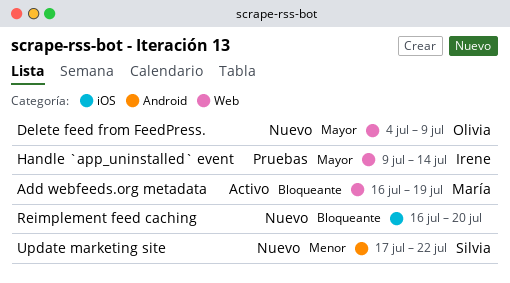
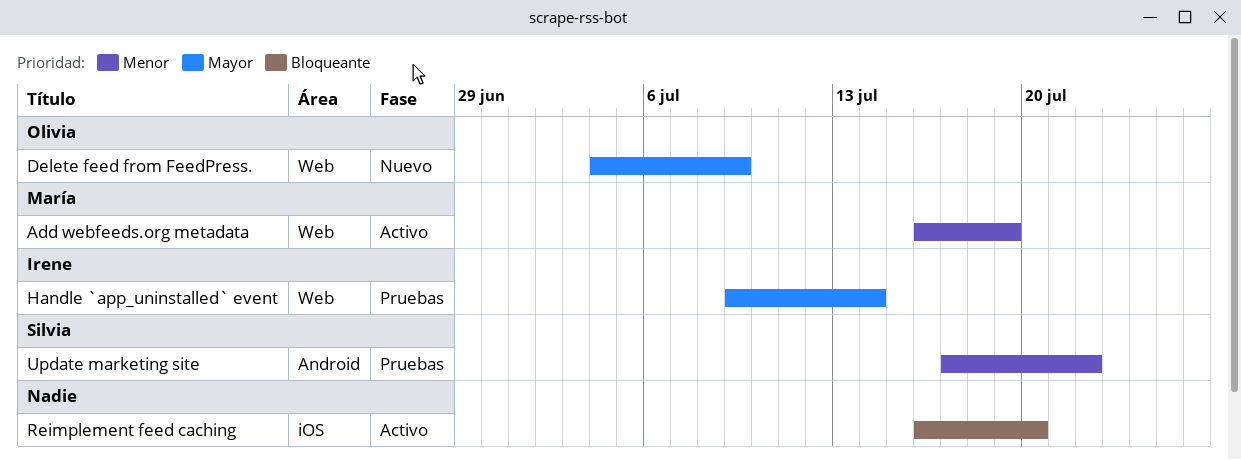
Add webfeeds.org metadata, priority: Bloqueante -> Menor
Reimplement feed caching, status: Nuevo -> Activo
Update marketing site, status: Nuevo -> Pruebas

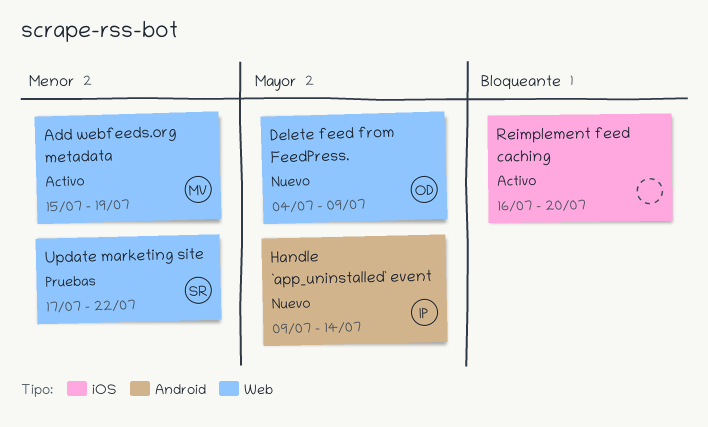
Add webfeeds.org metadata, start: Jul 16 -> Jul 15
Handle `app_uninstalled` event, status: Pruebas -> Nuevo
Handle `app_uninstalled` event, label: Web -> Android
Update marketing site, label: Android -> Web

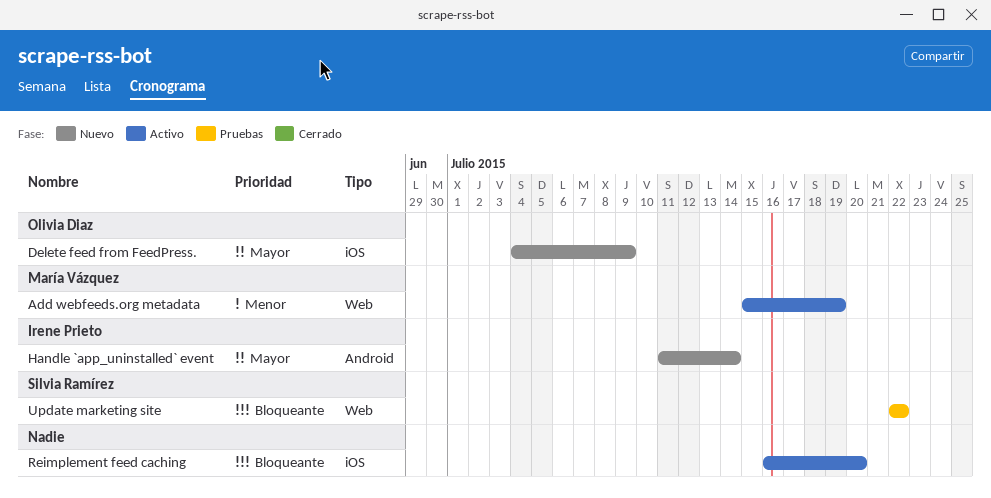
Delete feed from FeedPress., label: Web -> iOS
Handle `app_uninstalled` event, start: Jul 9 -> Jul 11
Update marketing site, priority: Menor -> Bloqueante
Update marketing site, start: Jul 17 -> Jul 22

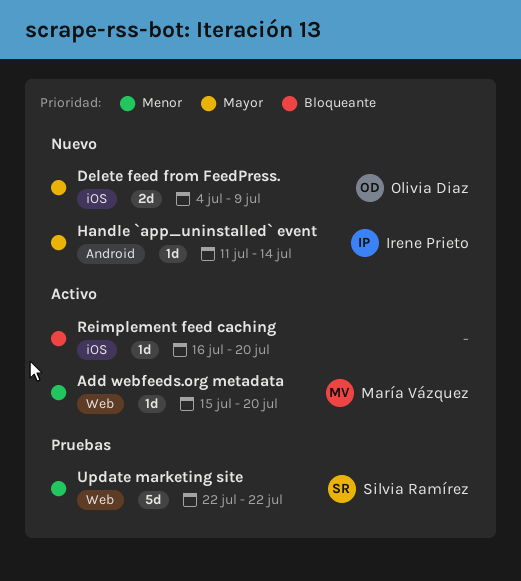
Add webfeeds.org metadata, due: Jul 19 -> Jul 20
Update marketing site, priority: Bloqueante -> Menor

